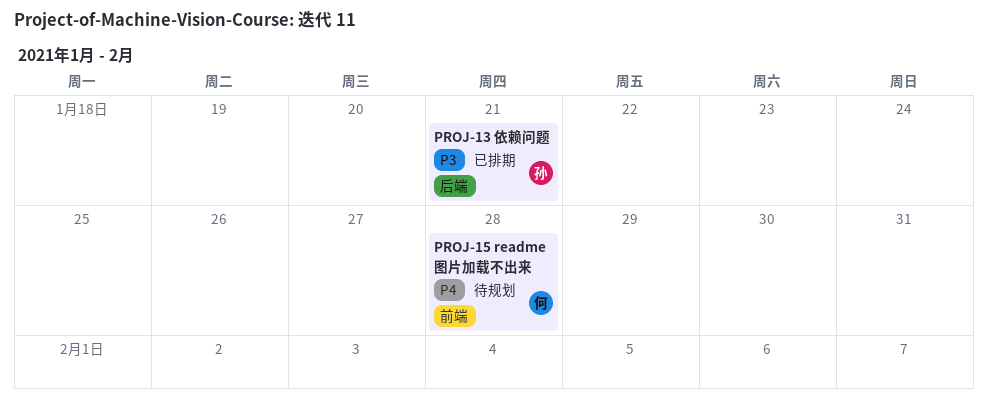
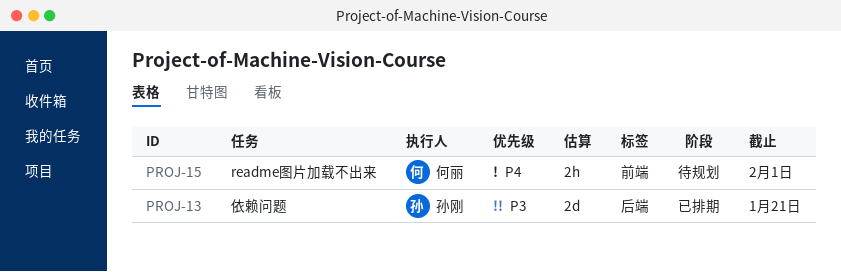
PROJ-15, due: Jan 28 -> Feb 1

